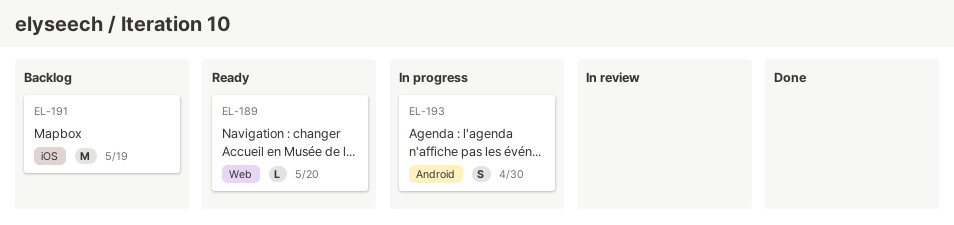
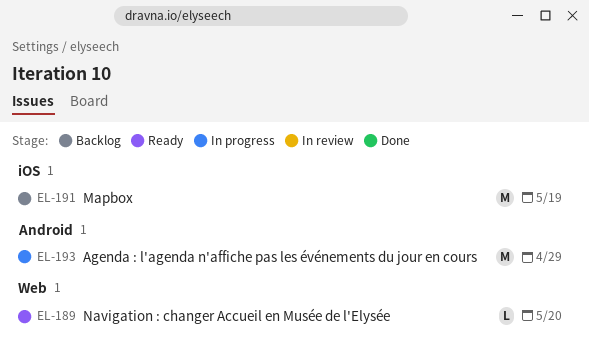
EL-193, estimate: S -> M
EL-193, due: Apr 30 -> Apr 29

